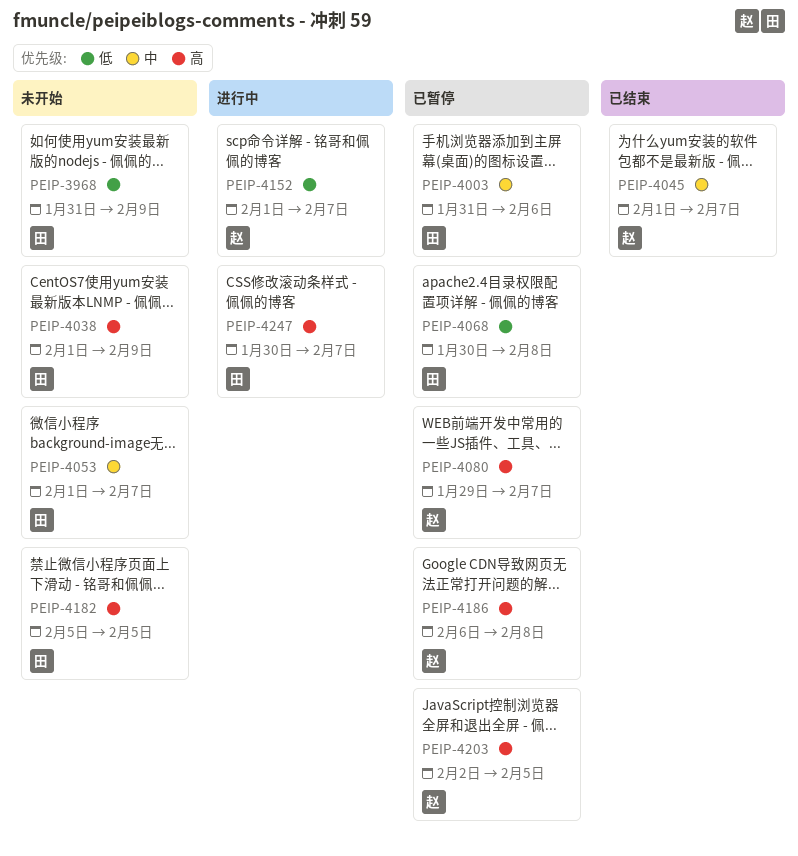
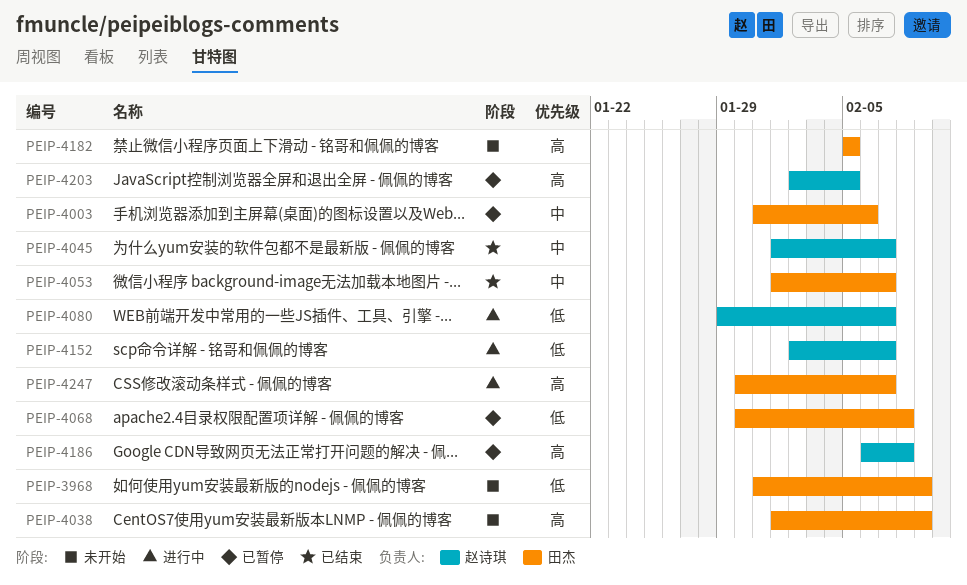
PEIP-4053, status: 未开始 -> 已结束
PEIP-4080, status: 已暂停 -> 进行中
PEIP-4080, priority: 高 -> 低
PEIP-4152, start: Feb 1 -> Feb 2

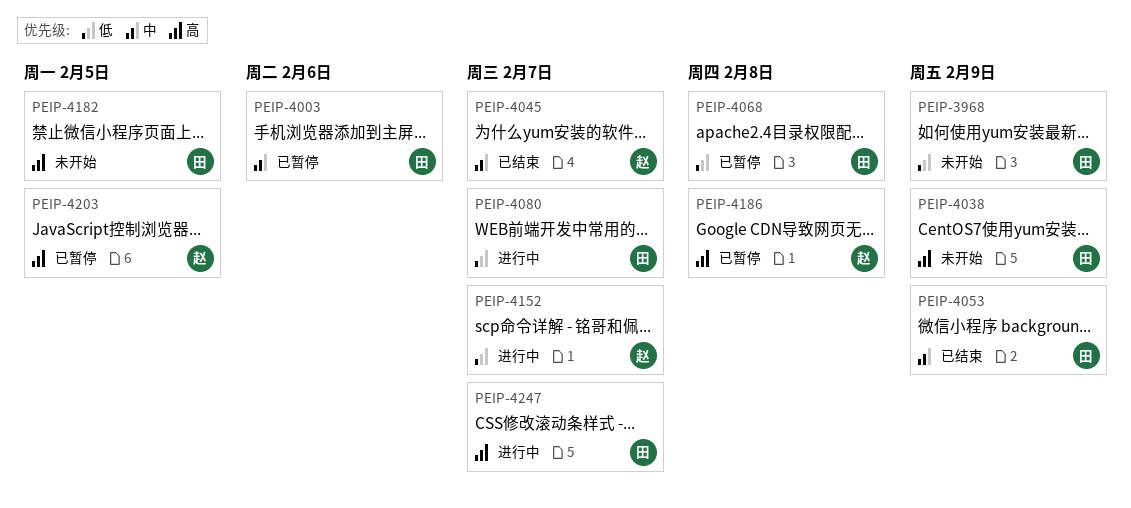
PEIP-4053, due: Feb 7 -> Feb 9
PEIP-4080, owner: 赵诗琪 -> 田杰

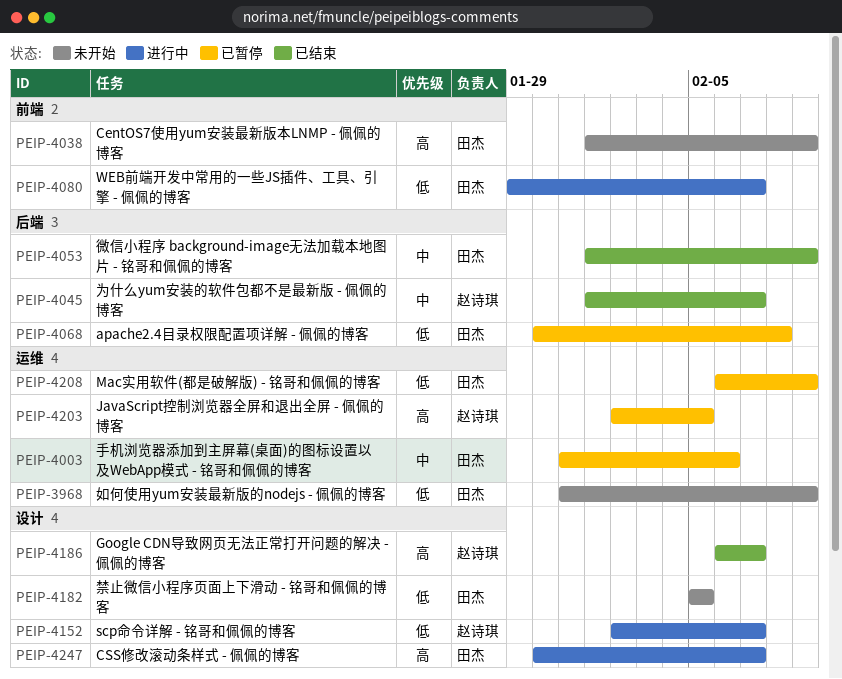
PEIP-4182, priority: 高 -> 低
PEIP-4186, status: 已暂停 -> 已结束
PEIP-4186, due: Feb 8 -> Feb 7
PEIP-4208: none -> present

